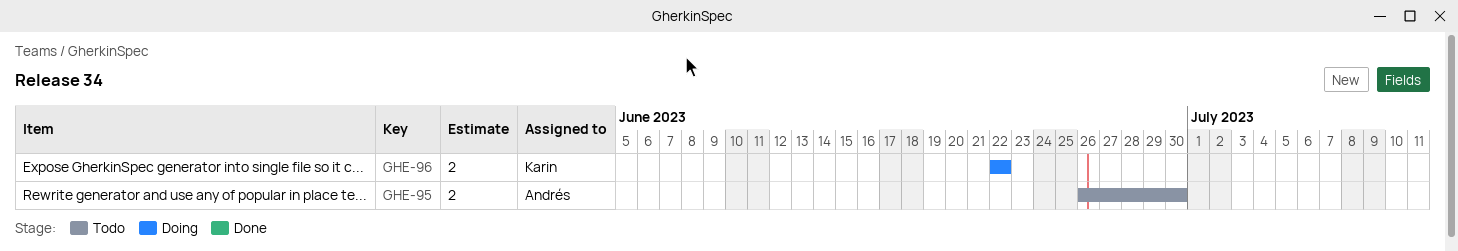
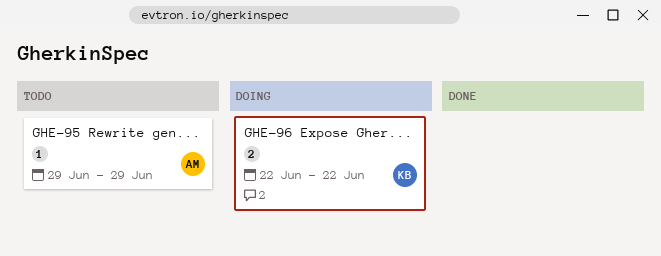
GHE-95, estimate: 2 -> 1
GHE-95, start: Jun 26 -> Jun 29
GHE-95, due: Jun 30 -> Jun 29

